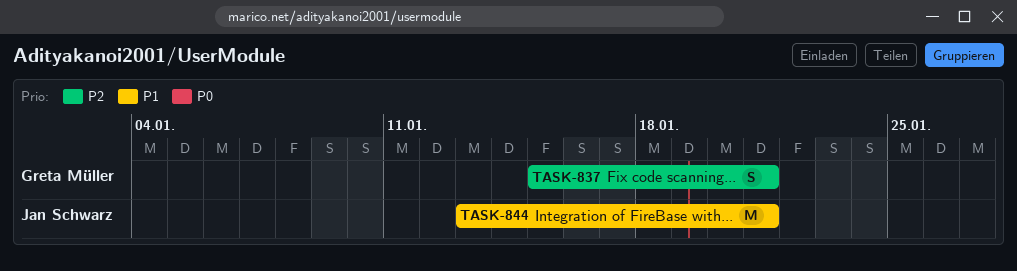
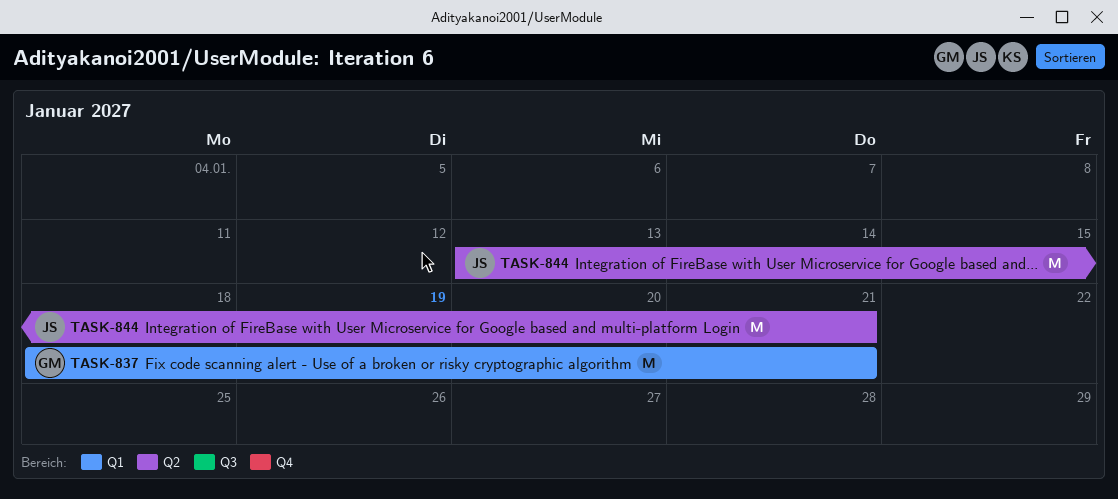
TASK-837, estimate: S -> M
TASK-837, start: Jan 15 -> Jan 18

